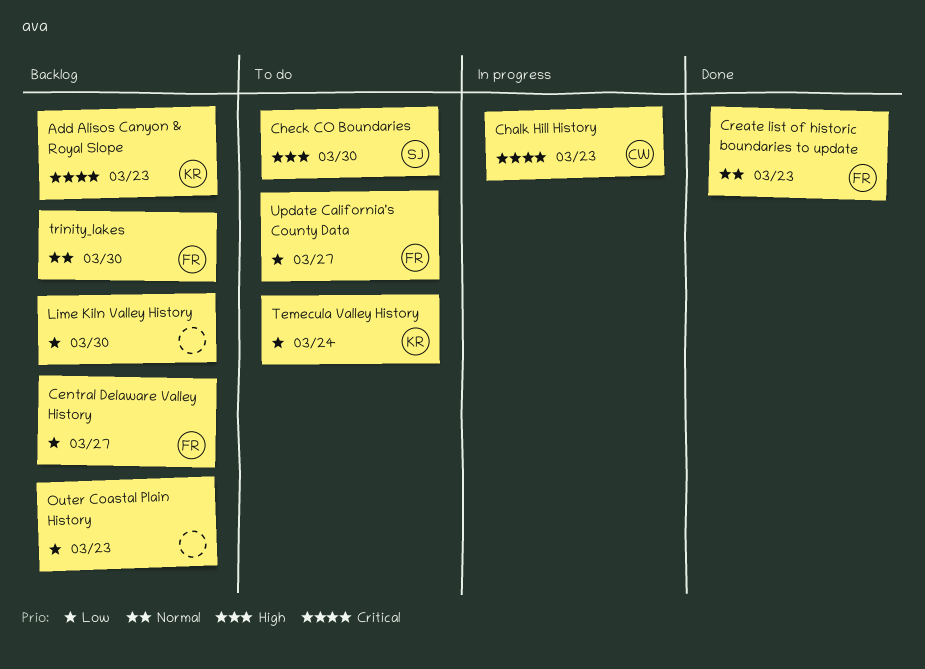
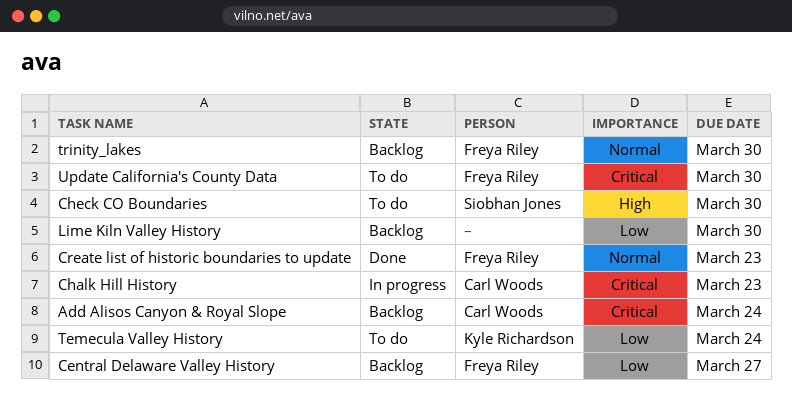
Add Alisos Canyon & Royal Slope, owner: Kyle Richardson -> Carl Woods
Add Alisos Canyon & Royal Slope, due: Mar 23 -> Mar 24
Outer Coastal Plain History: present -> none
Update California's County Data, priority: Low -> Critical
Update California's County Data, due: Mar 27 -> Mar 30

